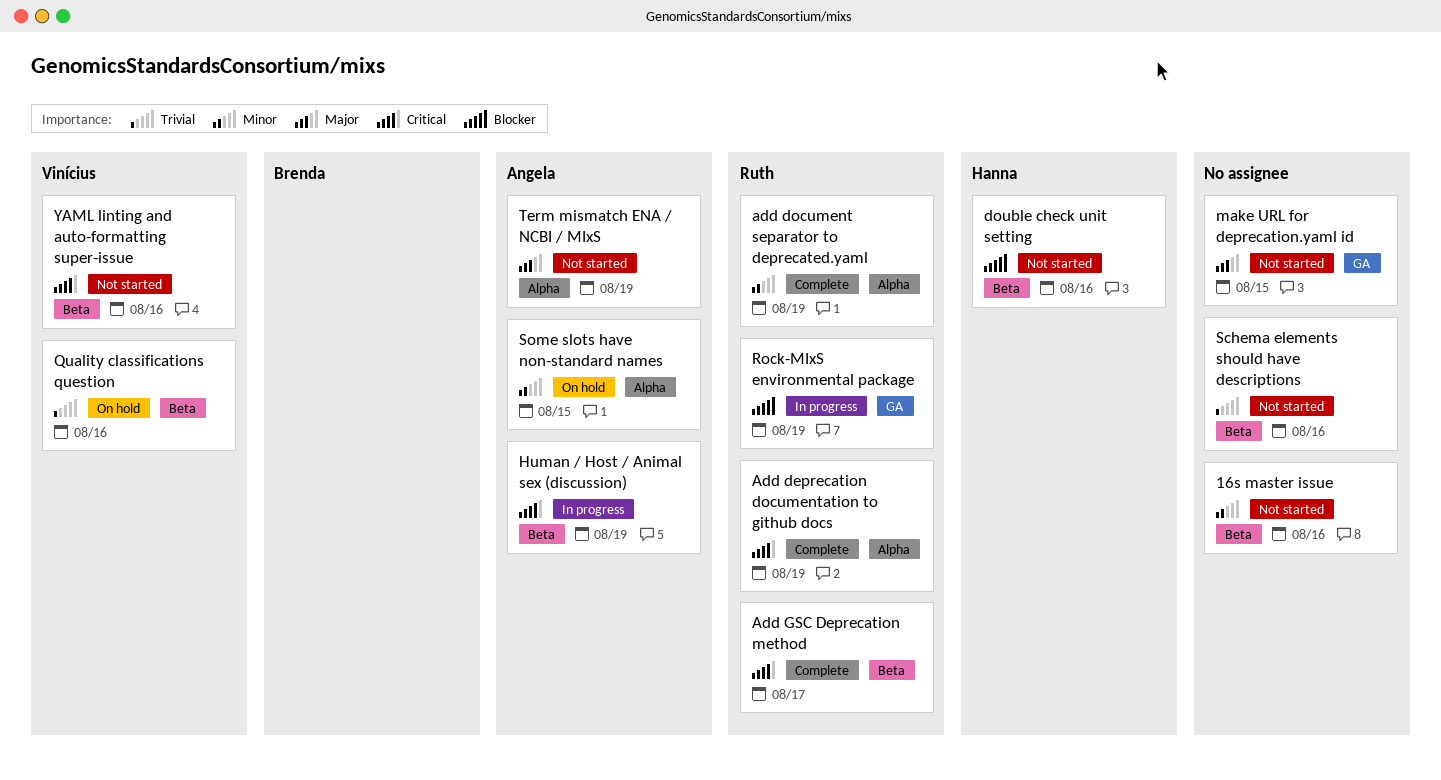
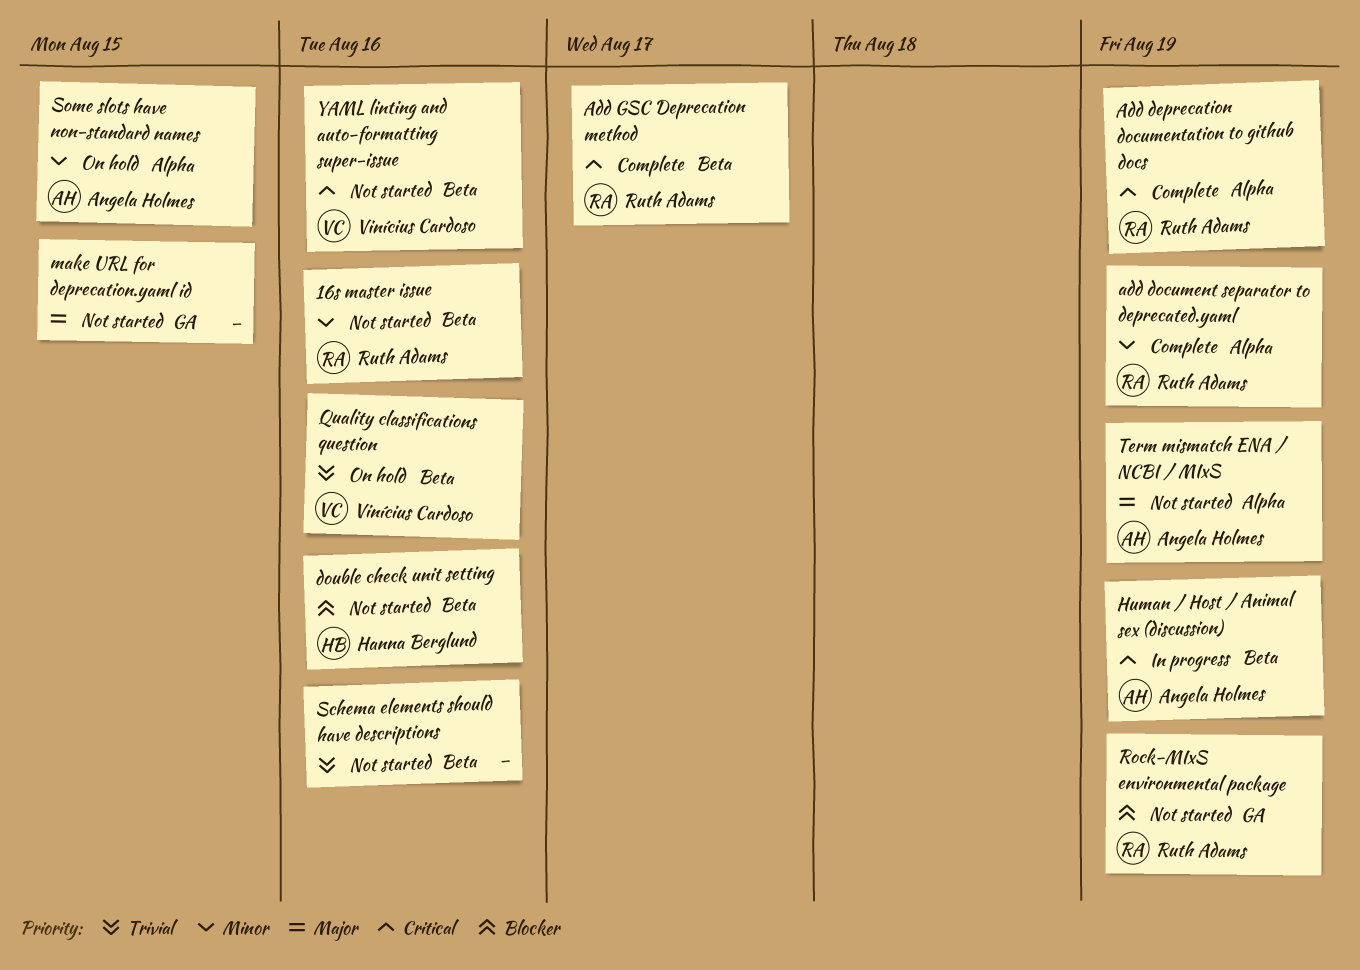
16s master issue, owner: none -> Ruth Adams
Rock-MIxS environmental package, status: In progress -> Not started

